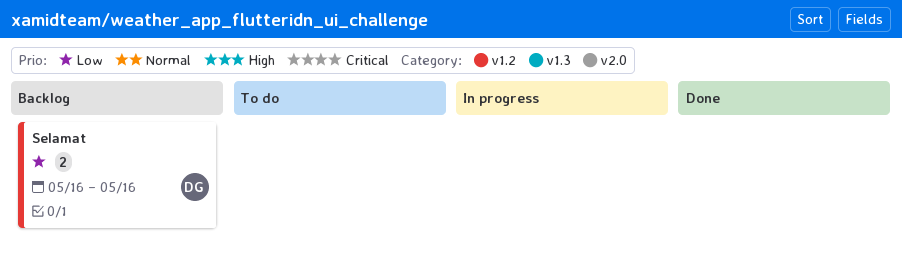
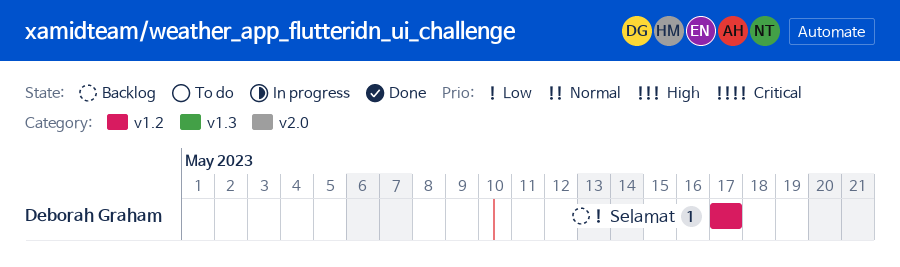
Selamat, estimate: 2 -> 1
Selamat, start: May 16 -> May 17
Selamat, due: May 16 -> May 17

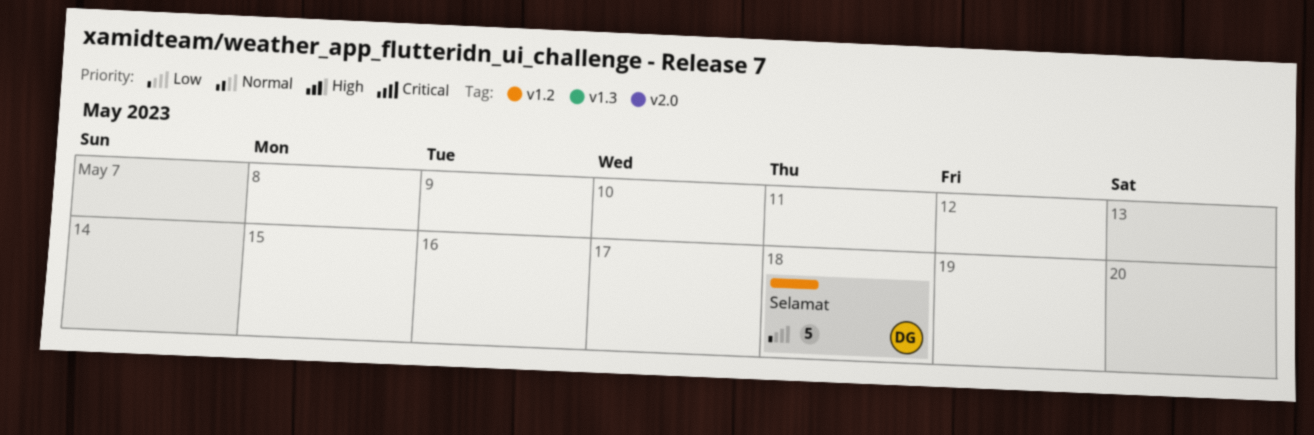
Selamat, estimate: 1 -> 5
Selamat, due: May 17 -> May 18

